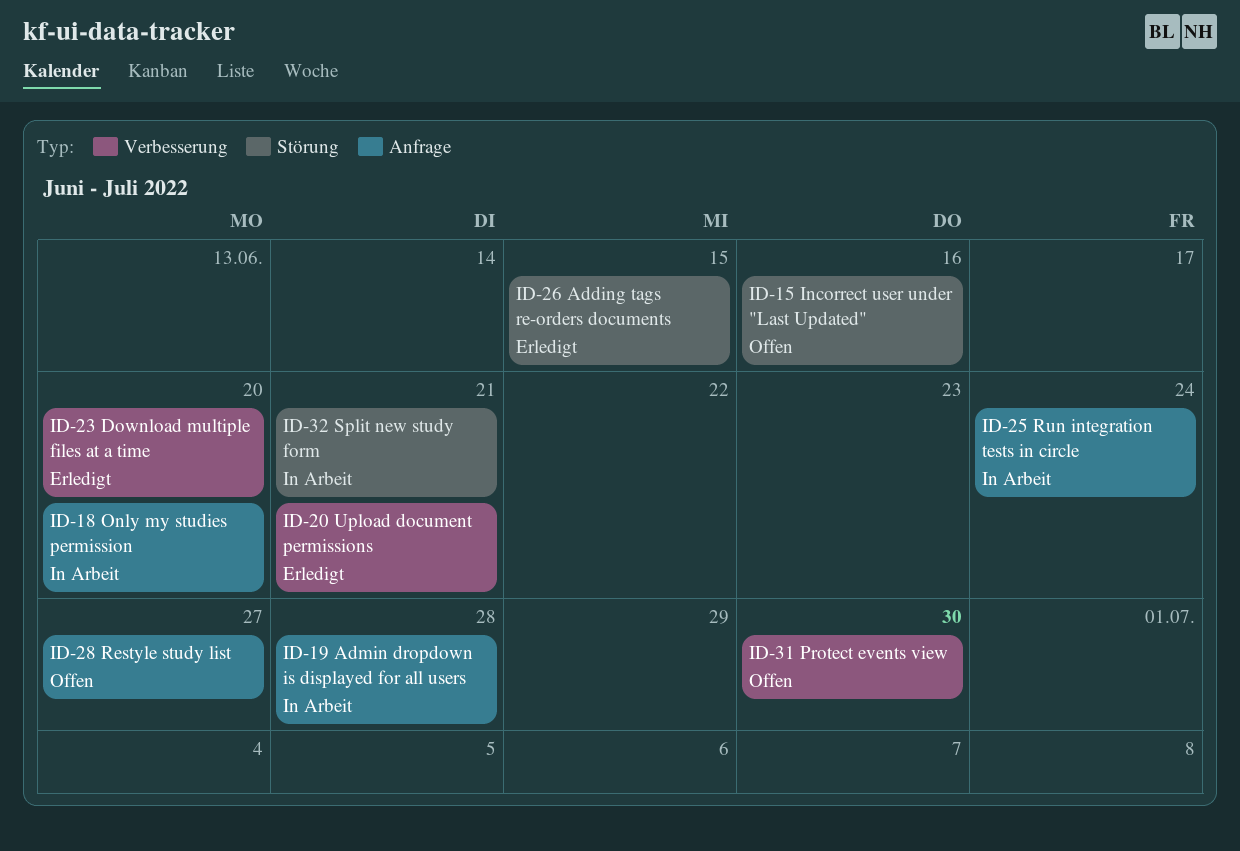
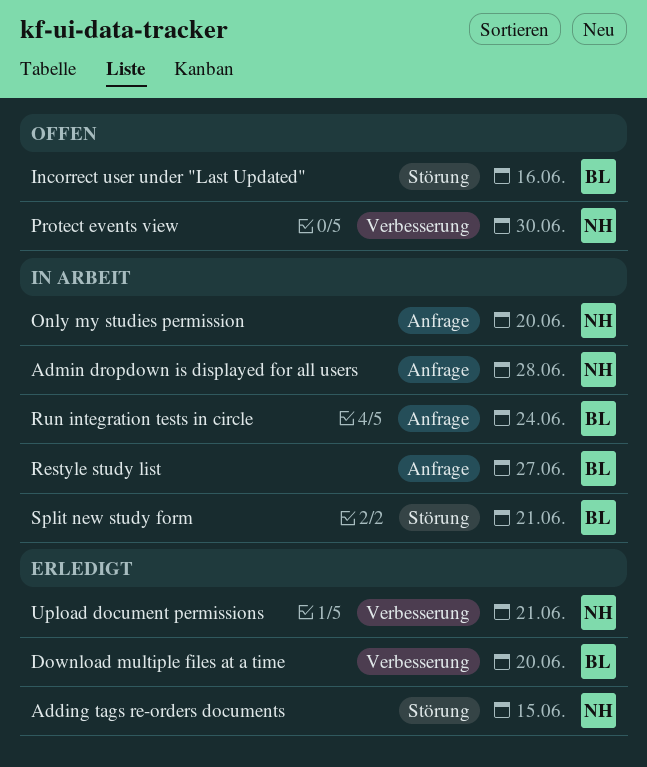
Restyle study list, status: Offen -> In Arbeit

